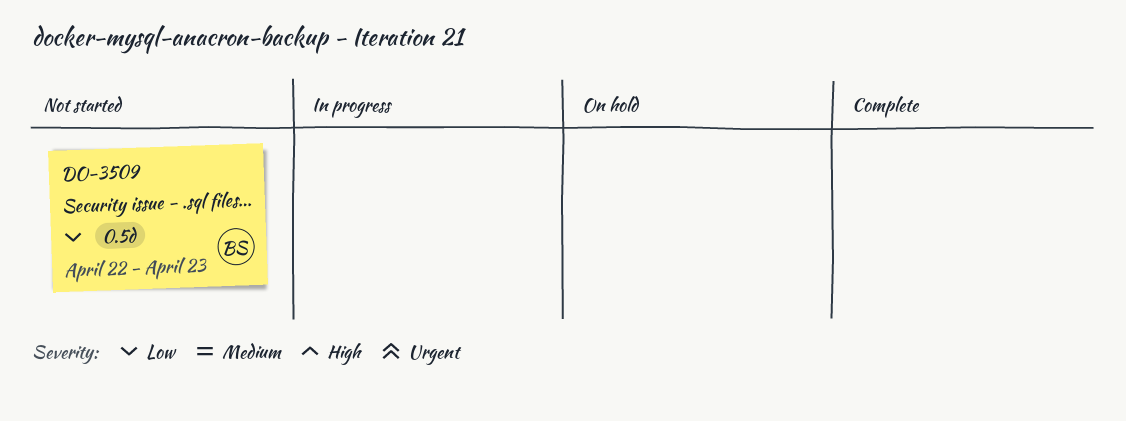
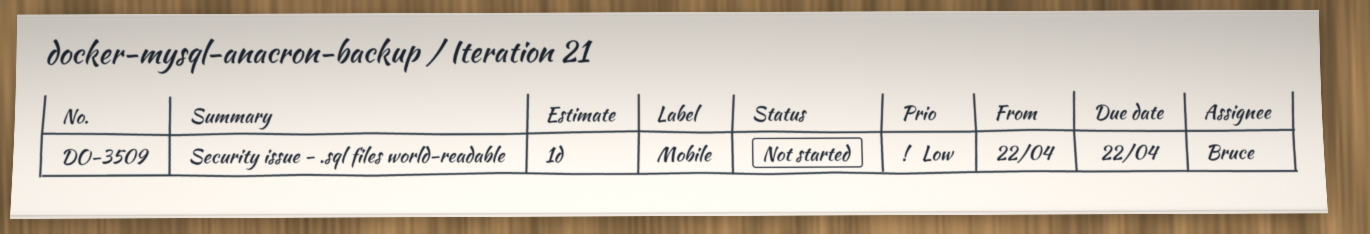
DO-3509, estimate: 0.5d -> 1d
DO-3509, due: Apr 23 -> Apr 22

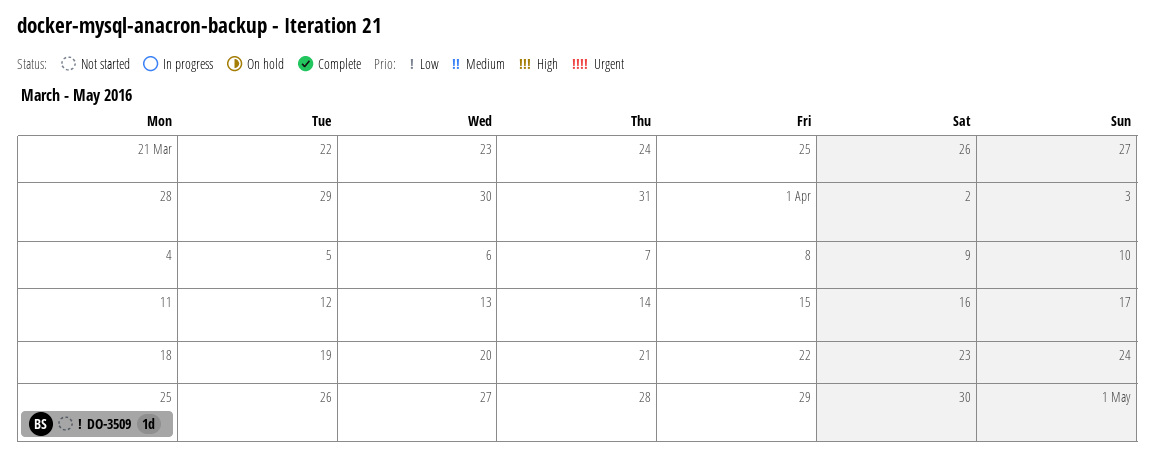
DO-3509, start: Apr 22 -> Apr 25
DO-3509, due: Apr 22 -> Apr 25

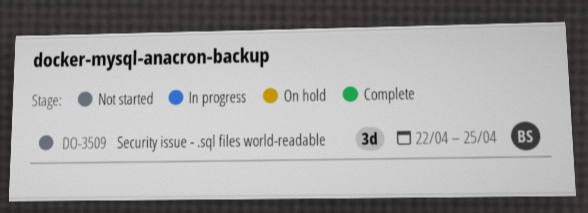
DO-3509, estimate: 1d -> 3d
DO-3509, start: Apr 25 -> Apr 22

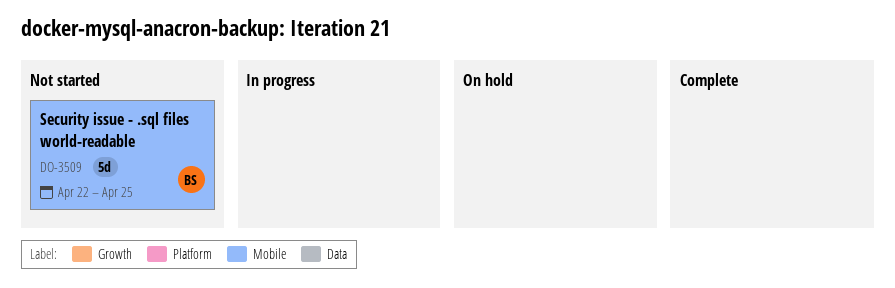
DO-3509, estimate: 3d -> 5d

